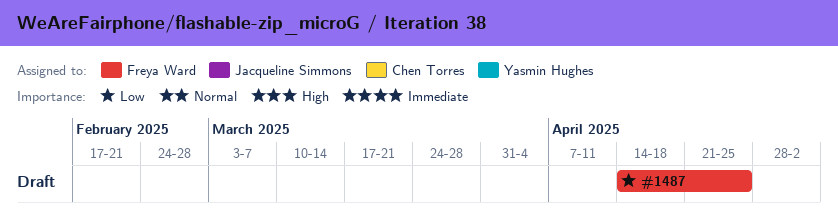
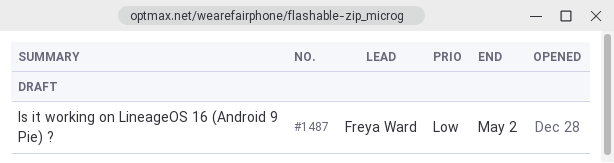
#1487, due: Apr 25 -> May 2

